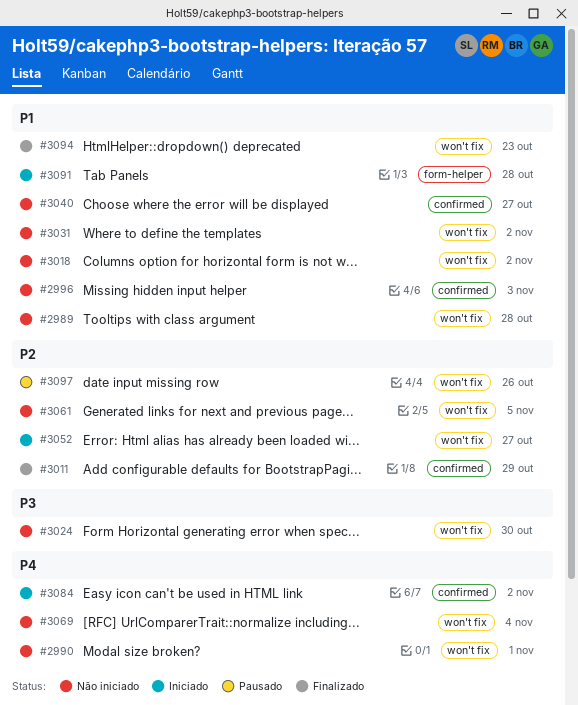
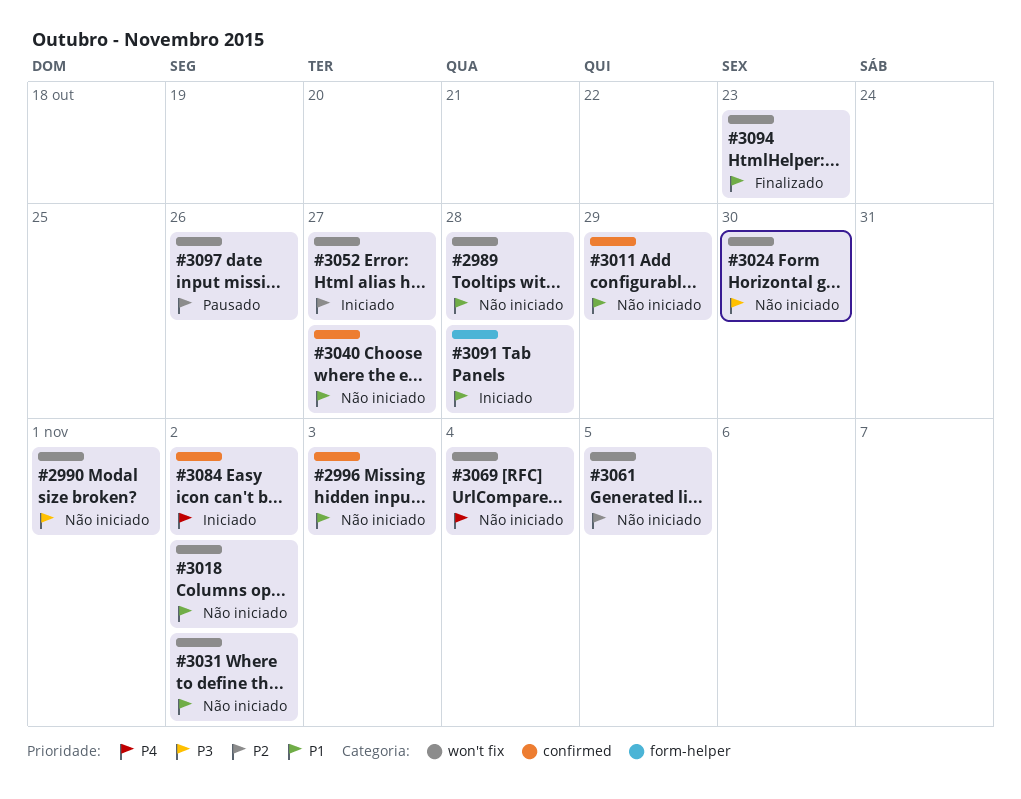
#2990, priority: P4 -> P3
#3011, status: Finalizado -> Não iniciado
#3011, priority: P2 -> P1

